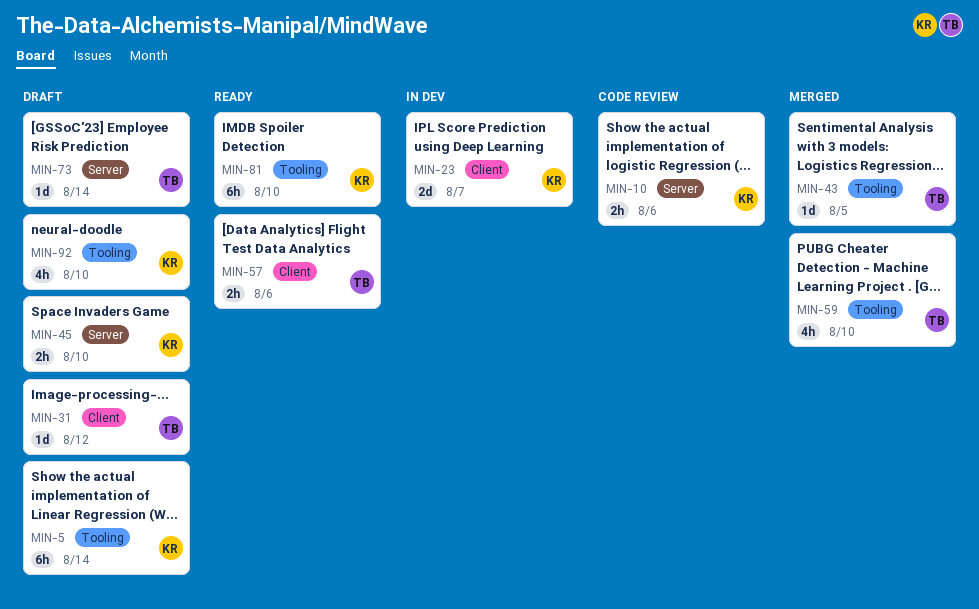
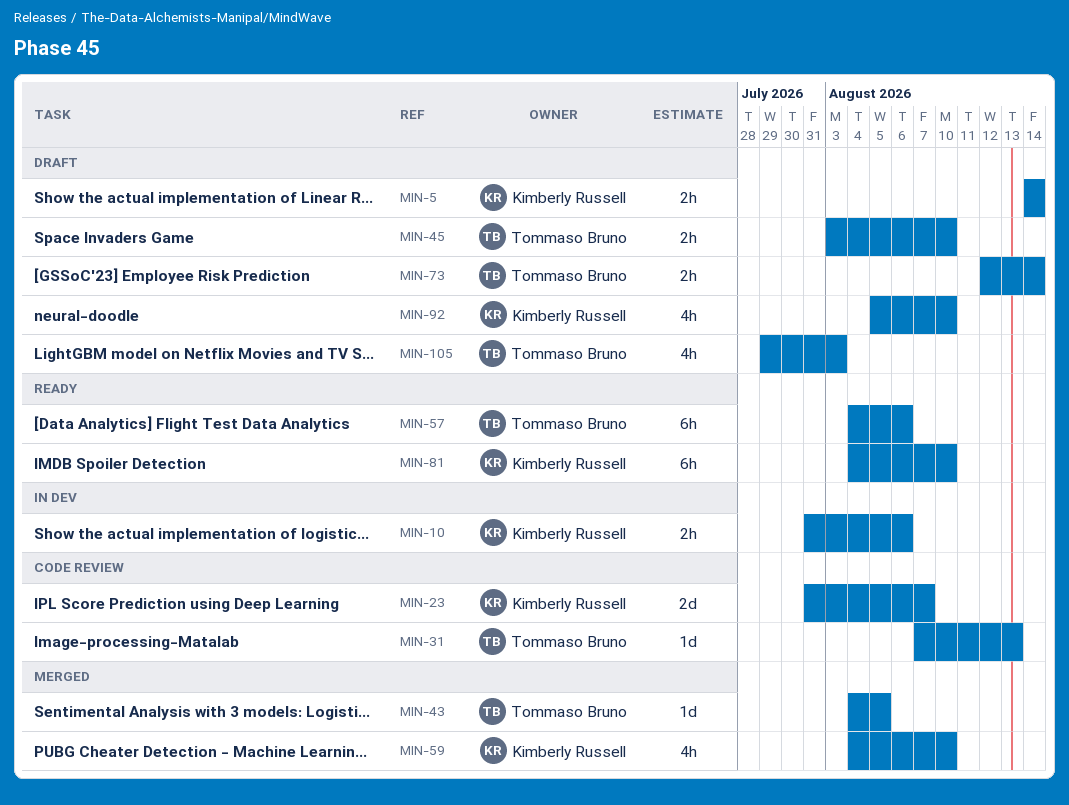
MIN-5, estimate: 6h -> 2h
MIN-10, status: Code review -> In dev
MIN-23, status: In dev -> Code review
MIN-31, status: Draft -> Code review
MIN-31, due: Aug 12 -> Aug 13
MIN-45, owner: Kimberly Russell -> Tommaso Bruno
MIN-57, estimate: 2h -> 6h
MIN-59, owner: Tommaso Bruno -> Kimberly Russell
MIN-73, estimate: 1d -> 2h
MIN-105: none -> present

